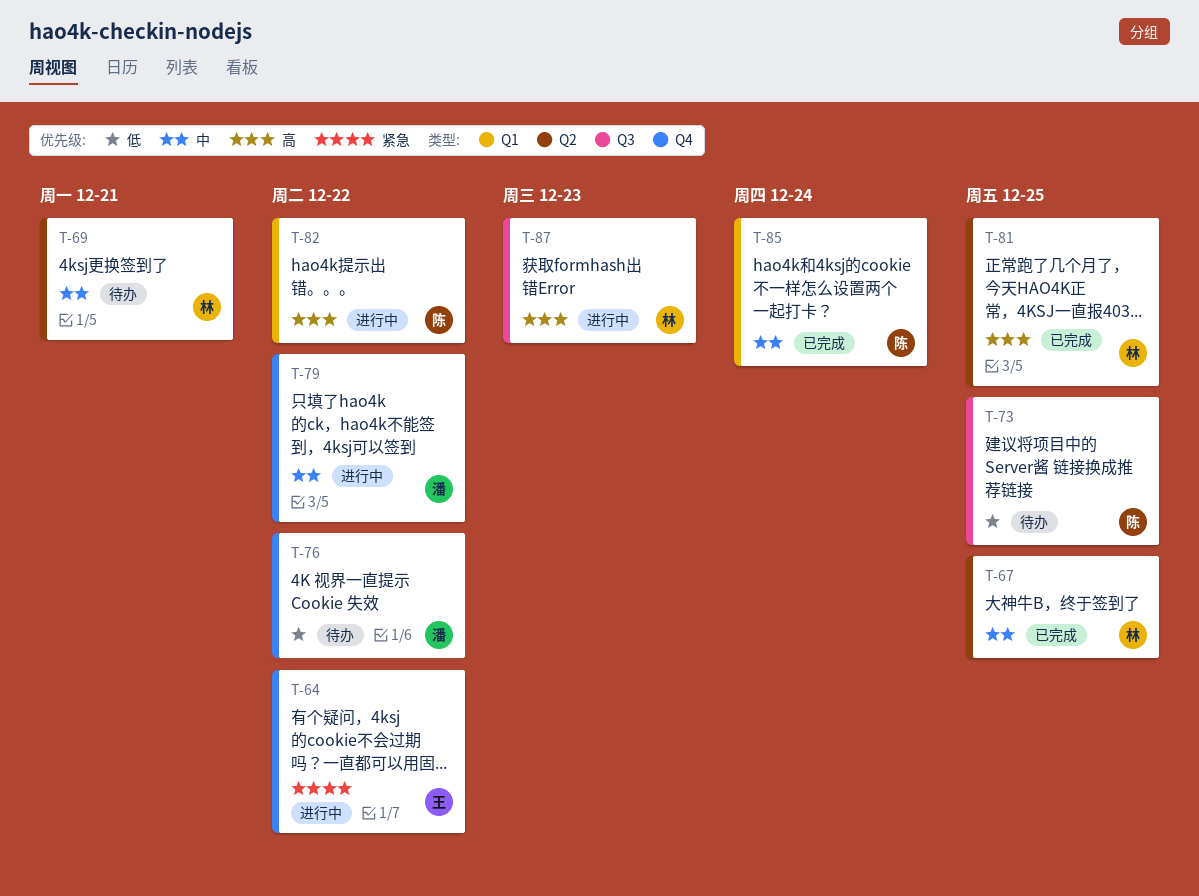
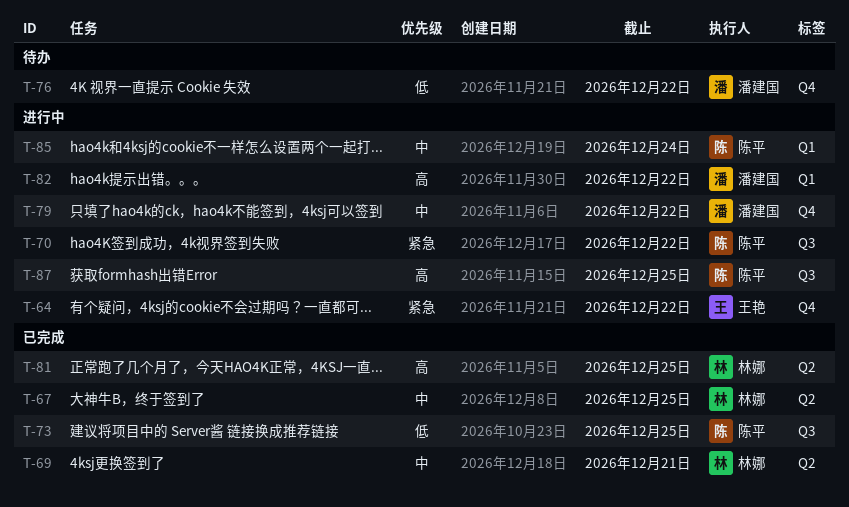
T-69, status: 待办 -> 已完成
T-70: none -> present
T-73, status: 待办 -> 已完成
T-82, owner: 陈平 -> 潘建国
T-85, status: 已完成 -> 进行中
T-87, owner: 林娜 -> 陈平
T-87, due: Dec 23 -> Dec 25

